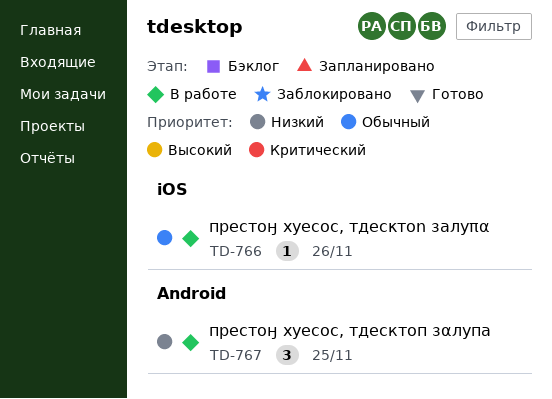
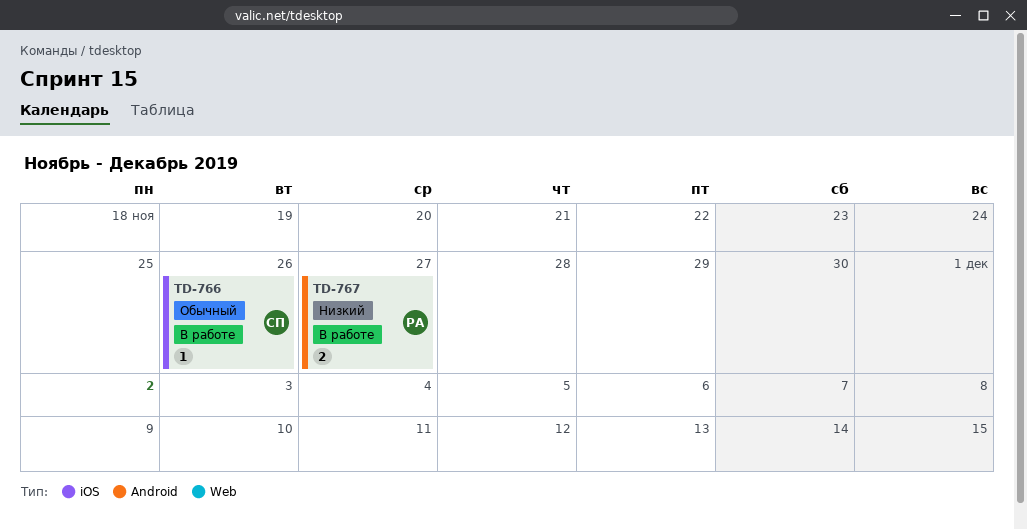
TD-767, estimate: 3 -> 2
TD-767, due: Nov 25 -> Nov 27

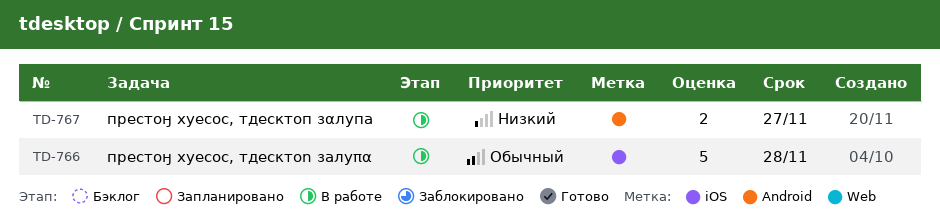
TD-766, estimate: 1 -> 5
TD-766, due: Nov 26 -> Nov 28

